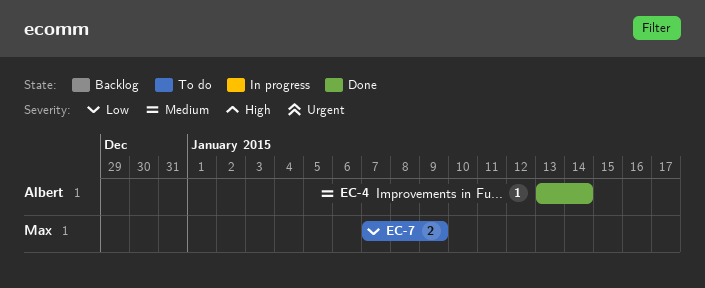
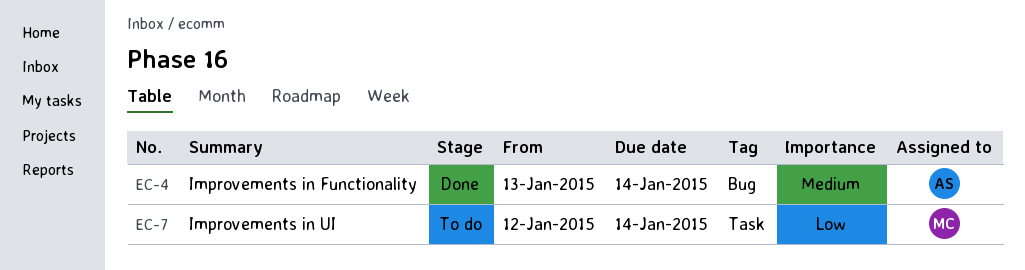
EC-7, start: Jan 7 -> Jan 12
EC-7, due: Jan 9 -> Jan 14

